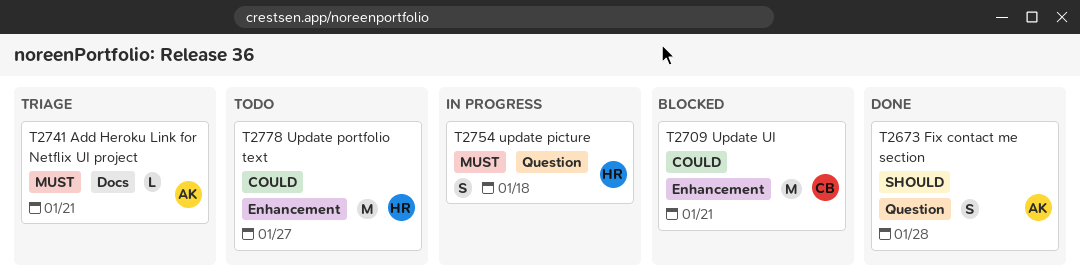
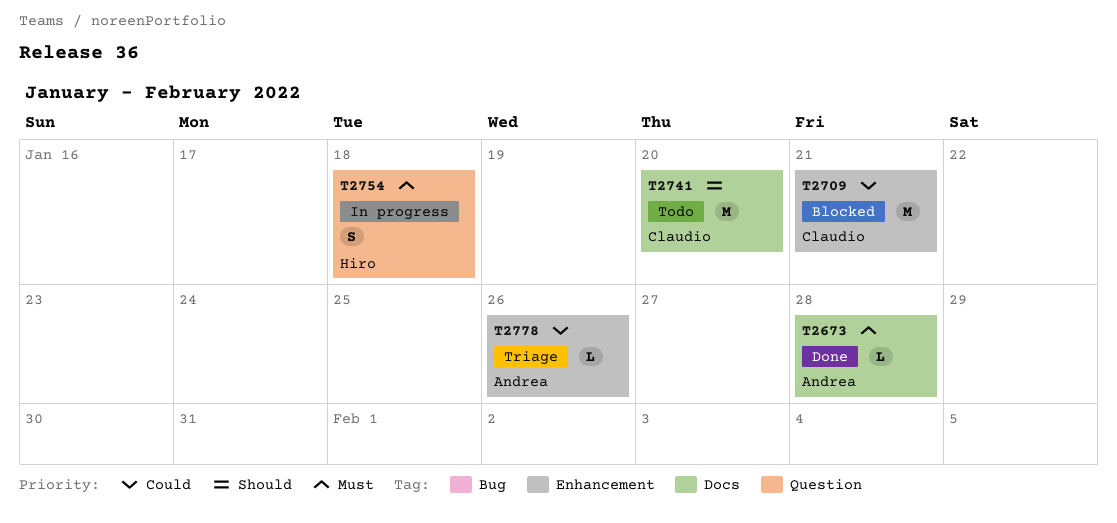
T2673, priority: Should -> Must
T2673, label: Question -> Docs
T2673, estimate: S -> L
T2741, status: Triage -> Todo
T2741, owner: Andrea -> Claudio
T2741, priority: Must -> Should
T2741, estimate: L -> M
T2741, due: Jan 21 -> Jan 20
T2778, status: Todo -> Triage
T2778, owner: Hiro -> Andrea
T2778, estimate: M -> L
T2778, due: Jan 27 -> Jan 26

